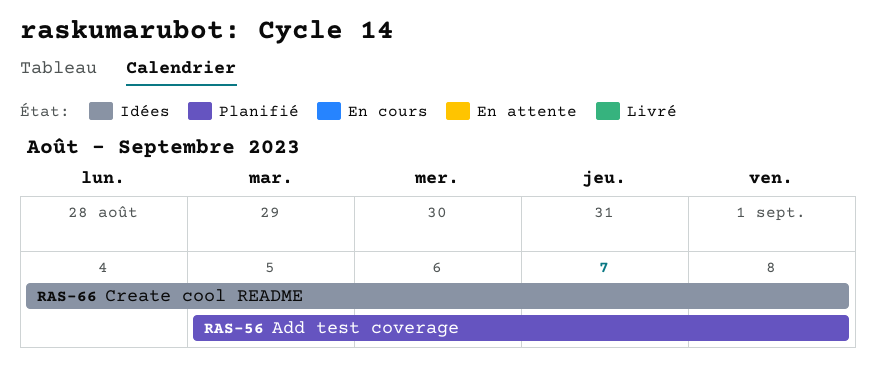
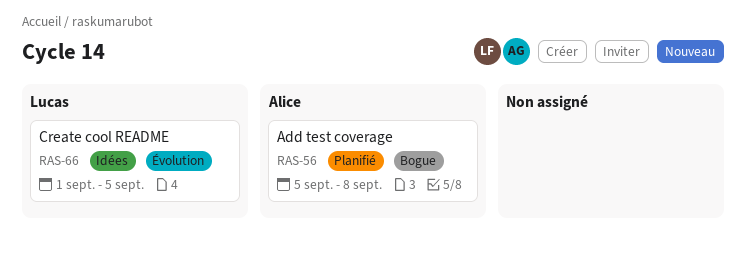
RAS-66, start: Sep 4 -> Sep 1
RAS-66, due: Sep 8 -> Sep 5

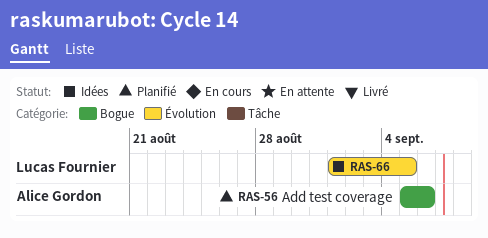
RAS-56, due: Sep 8 -> Sep 6

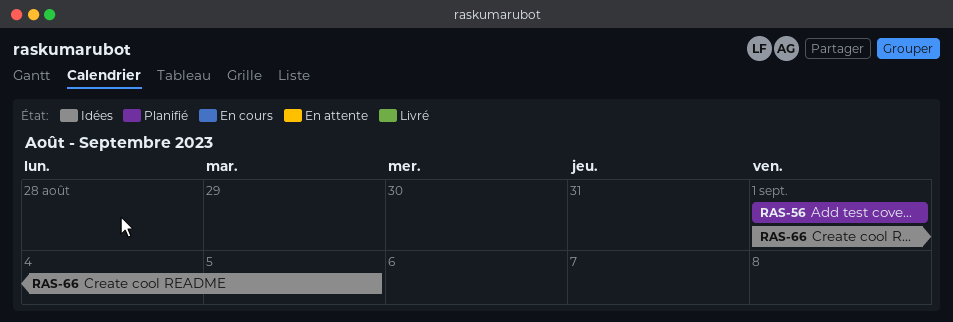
RAS-56, start: Sep 5 -> Sep 1
RAS-56, due: Sep 6 -> Sep 1

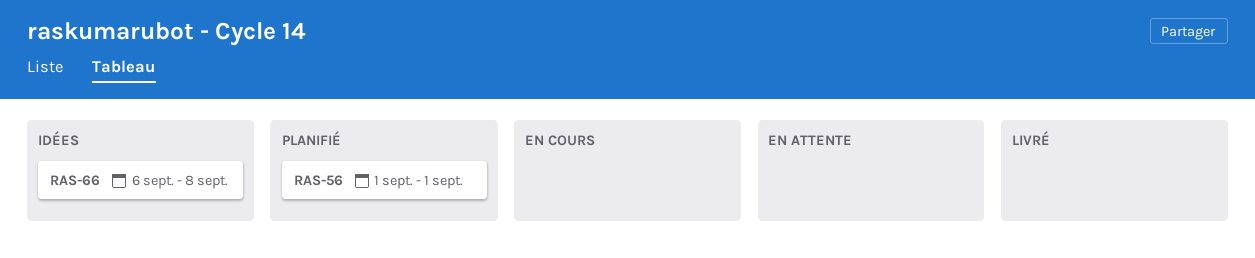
RAS-66, start: Sep 1 -> Sep 6
RAS-66, due: Sep 5 -> Sep 8

